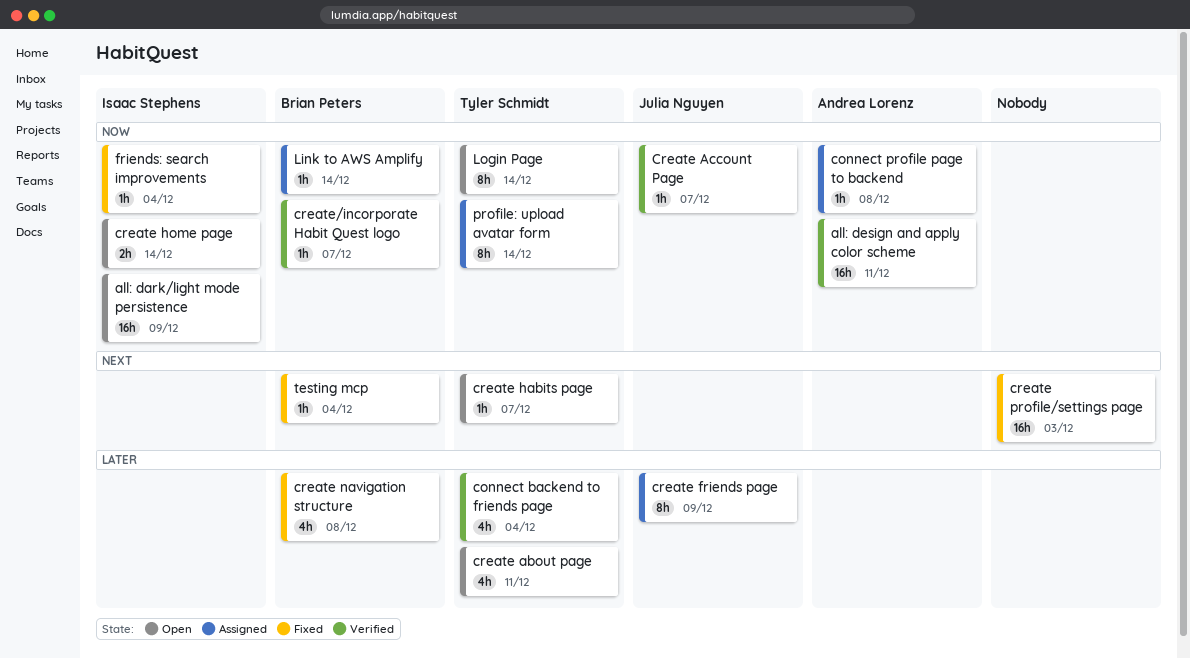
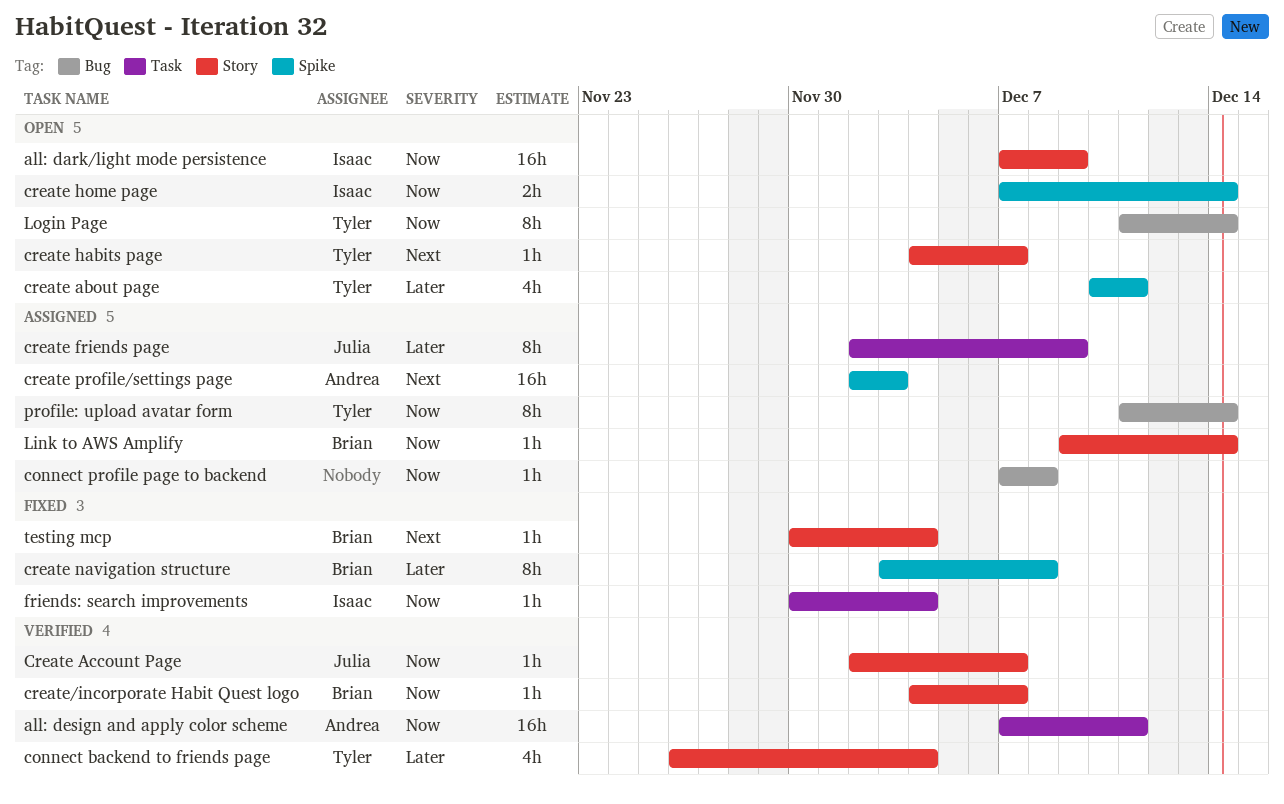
connect profile page to backend, owner: Andrea Lorenz -> none
create navigation structure, estimate: 4h -> 8h
create profile/settings page, status: Fixed -> Assigned
create profile/settings page, owner: none -> Andrea Lorenz

